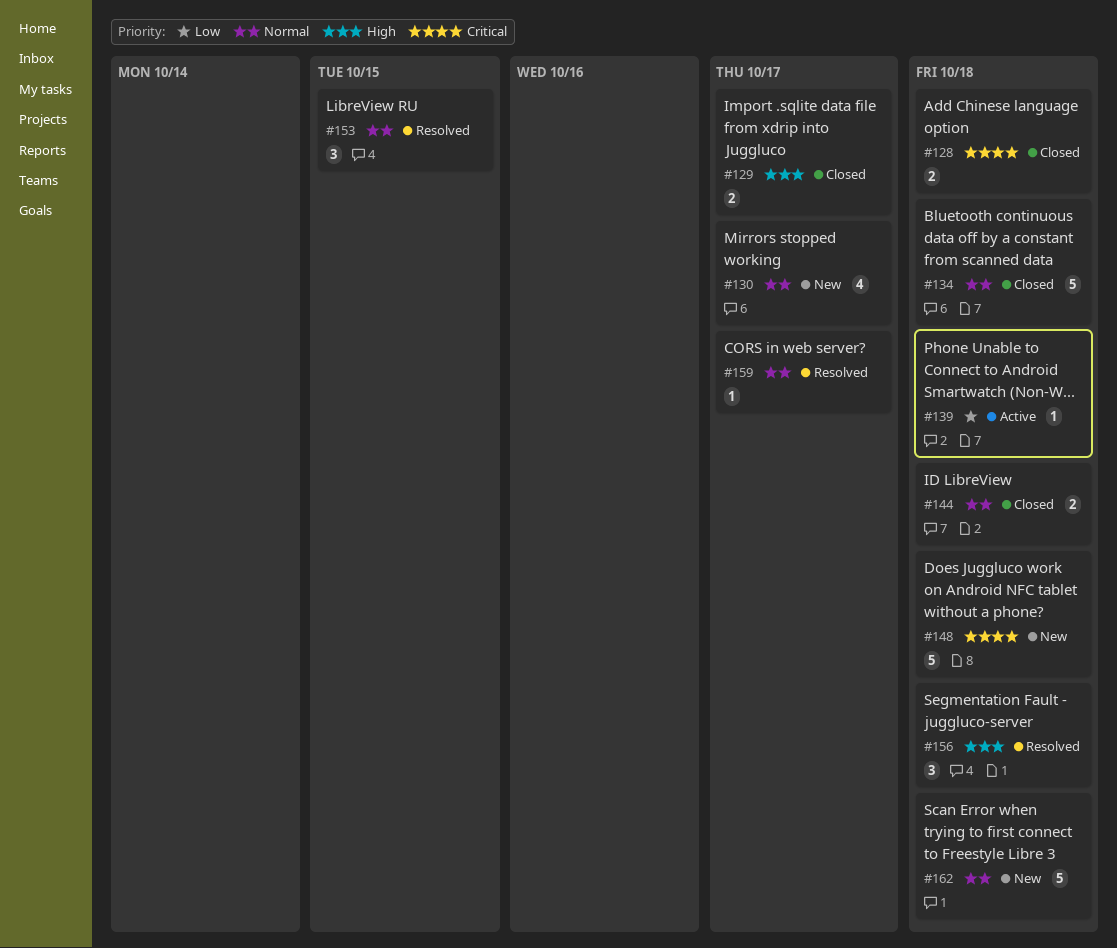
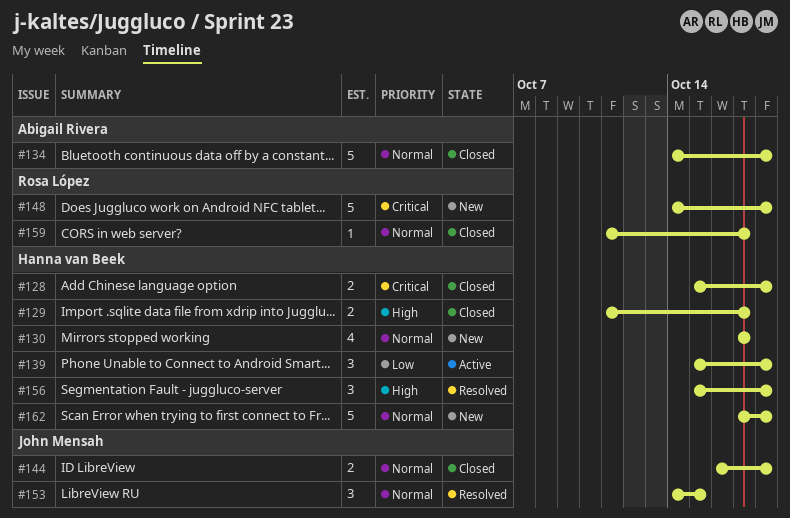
#139, estimate: 1 -> 3
#159, status: Resolved -> Closed

